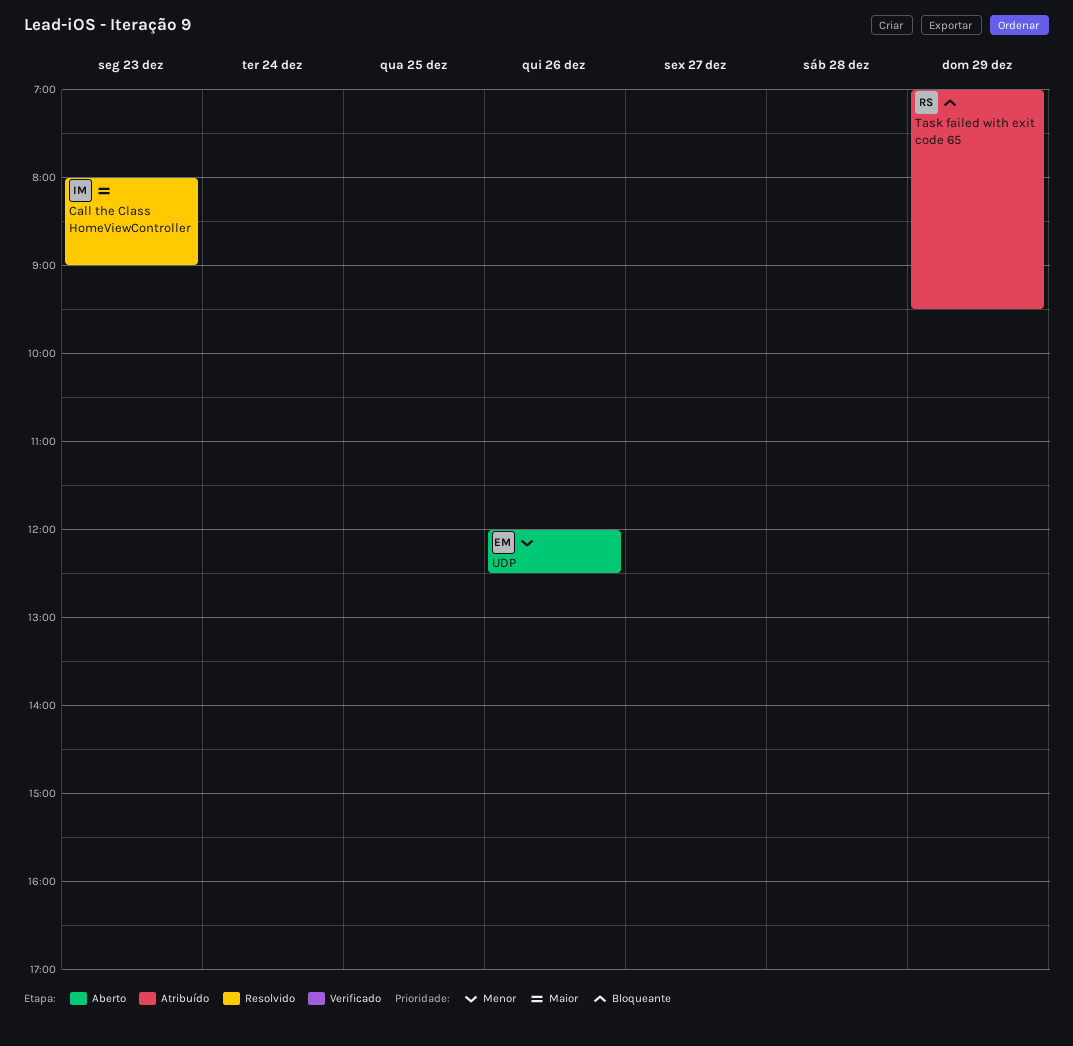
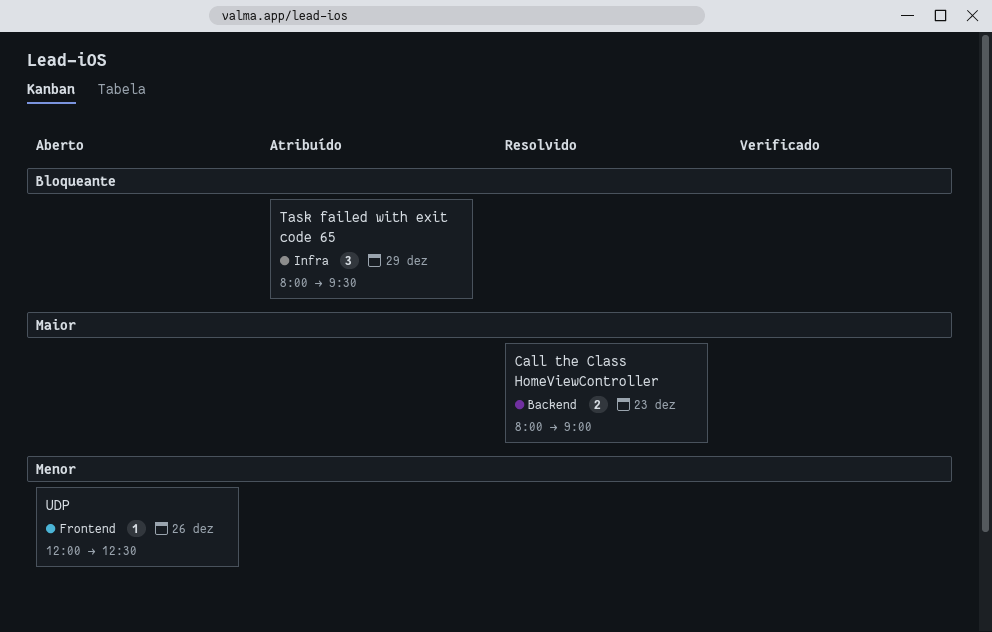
Task failed with exit code 65, begins: 07:00 -> 08:00

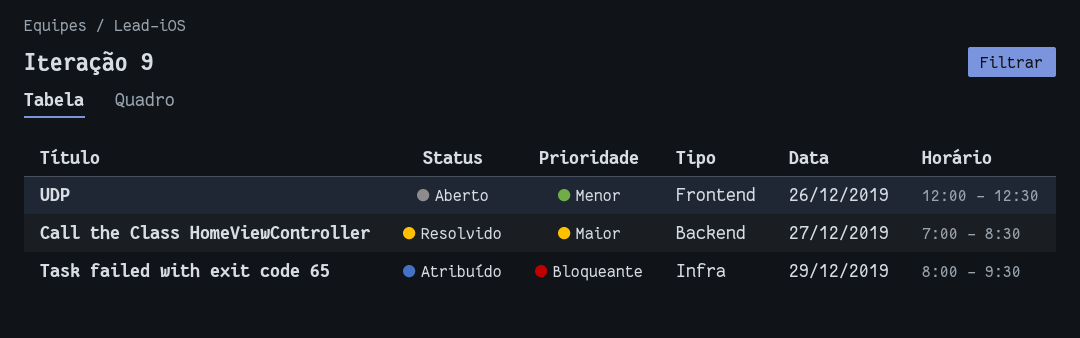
Call the Class HomeViewController, day: Dec 23 -> Dec 27
Call the Class HomeViewController, begins: 08:00 -> 07:00
Call the Class HomeViewController, ends: 09:00 -> 08:30

